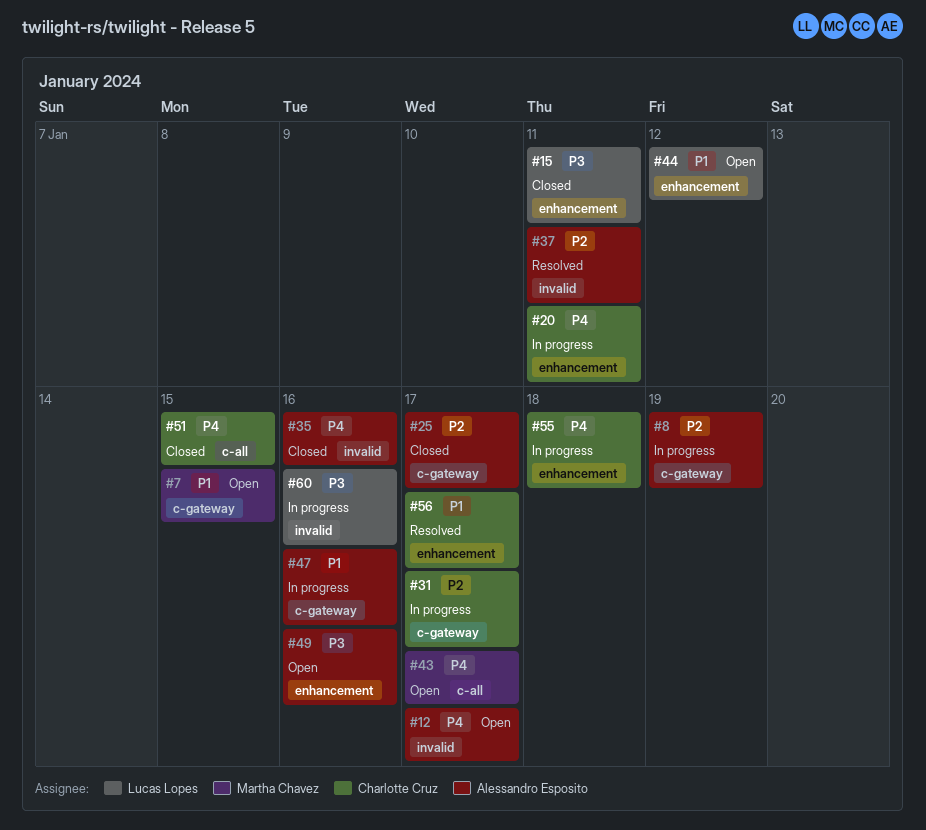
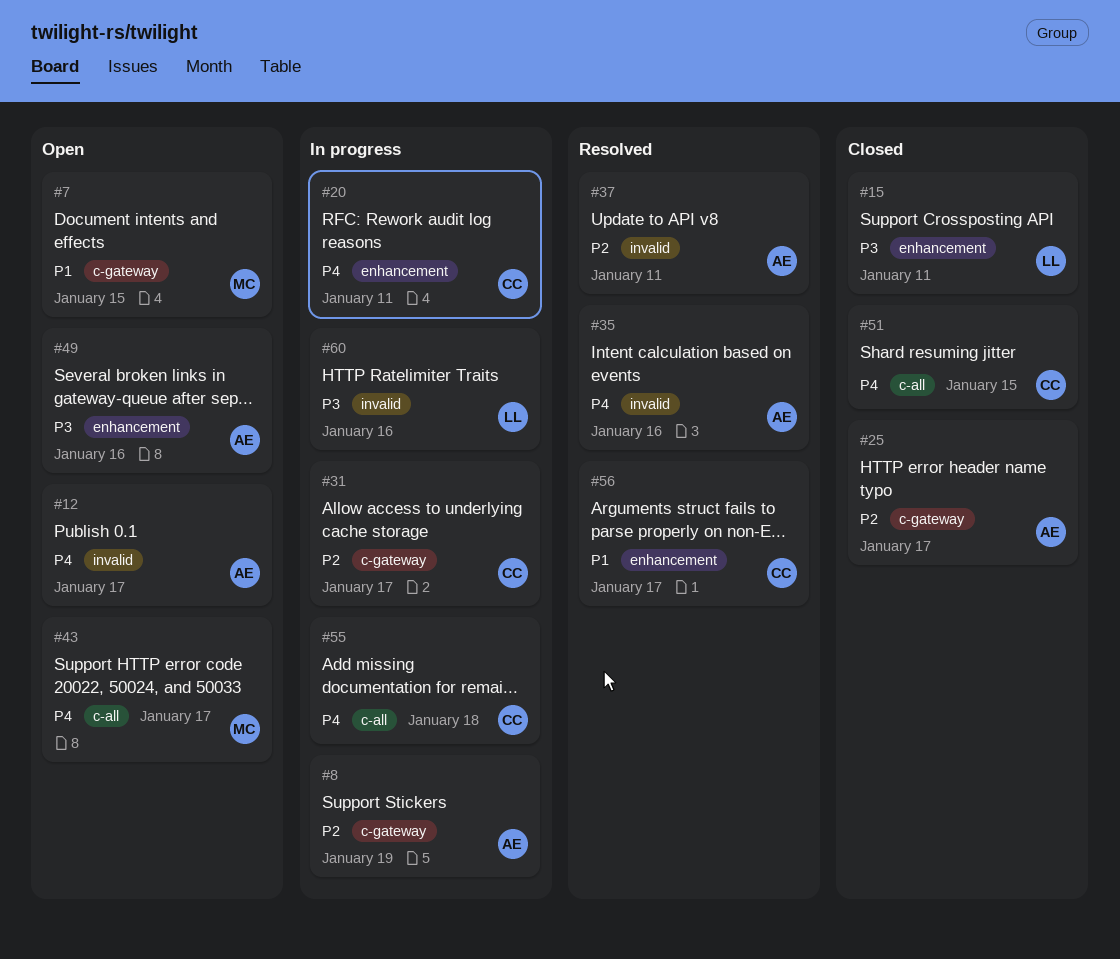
#35, status: Closed -> Resolved
#44: present -> none
#47: present -> none
#55, label: enhancement -> c-all

